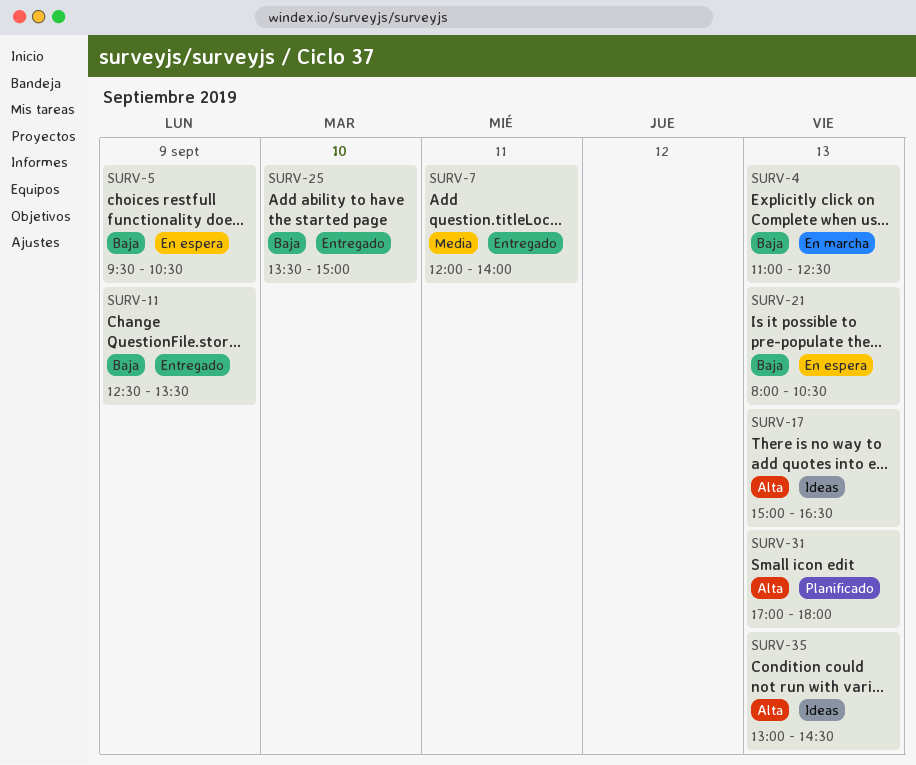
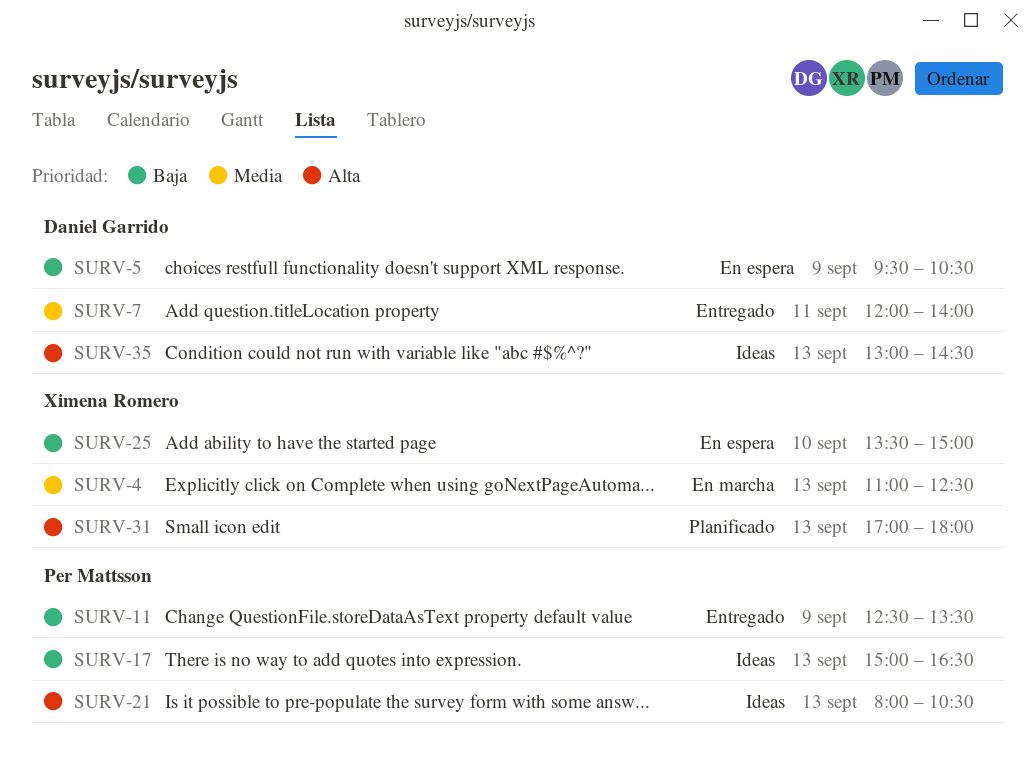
SURV-4, priority: Baja -> Media
SURV-17, priority: Alta -> Baja
SURV-21, status: En espera -> Ideas
SURV-21, priority: Baja -> Alta
SURV-25, status: Entregado -> En espera

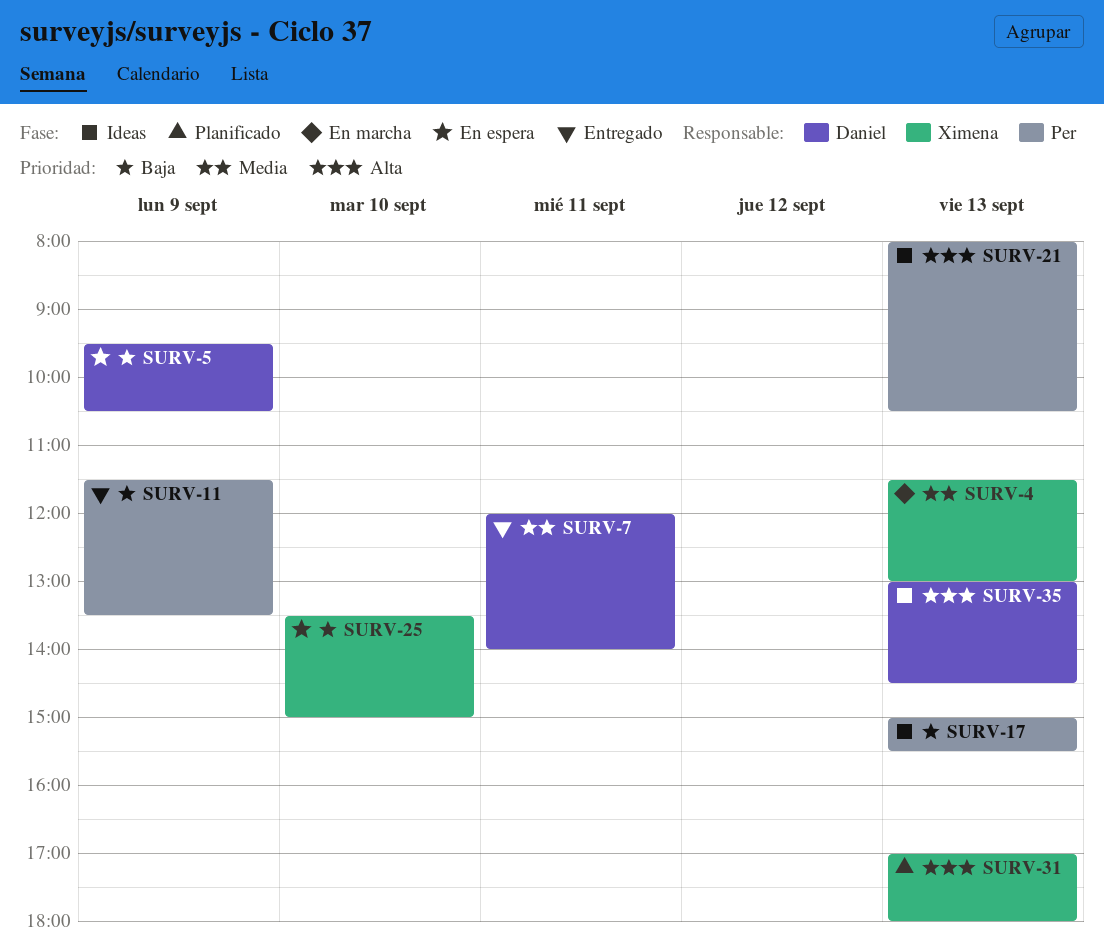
SURV-4, begins: 11:00 -> 11:30
SURV-4, ends: 12:30 -> 13:00
SURV-11, begins: 12:30 -> 11:30
SURV-17, ends: 16:30 -> 15:30

